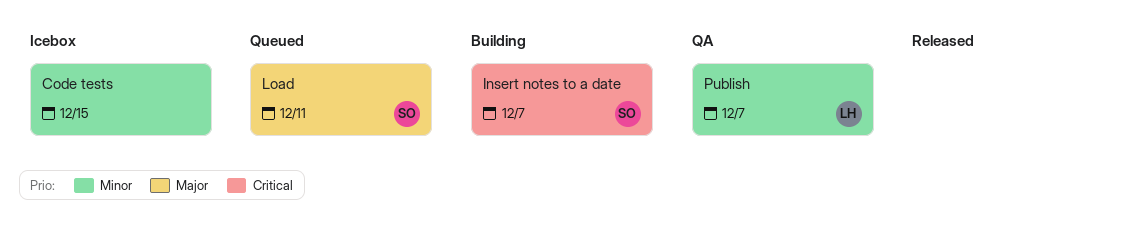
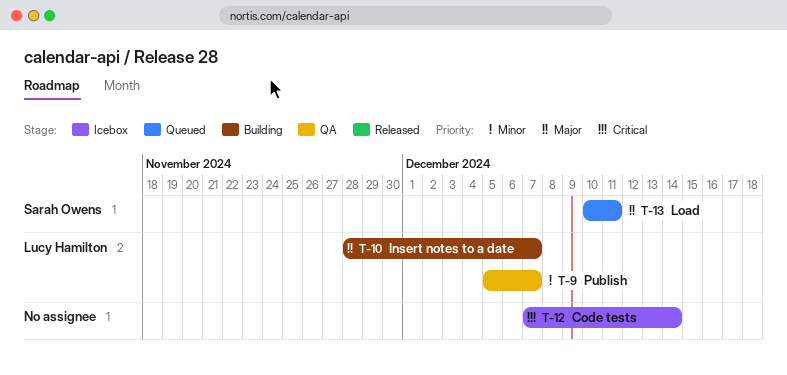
Code tests, priority: Minor -> Critical
Code tests, due: Dec 15 -> Dec 14
Insert notes to a date, owner: Sarah Owens -> Lucy Hamilton
Insert notes to a date, priority: Critical -> Major

